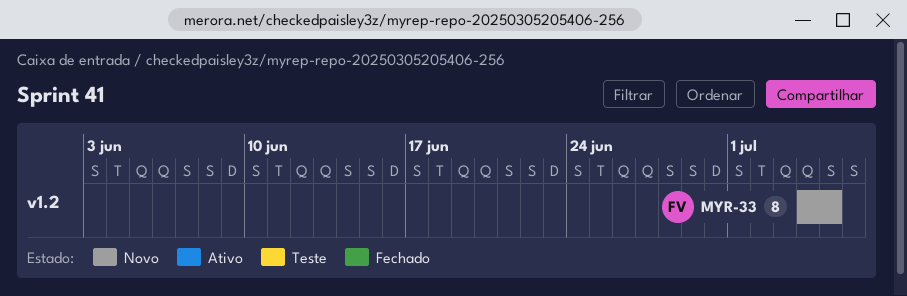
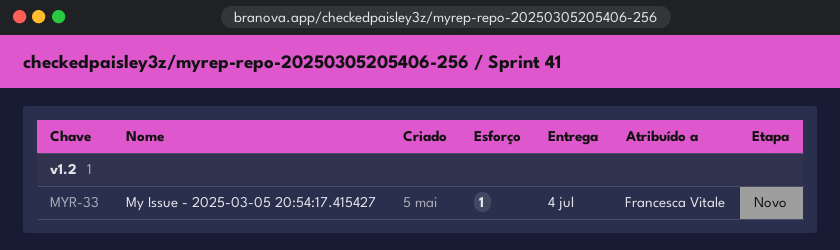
MYR-33, estimate: 8 -> 1
MYR-33, due: Jul 5 -> Jul 4

